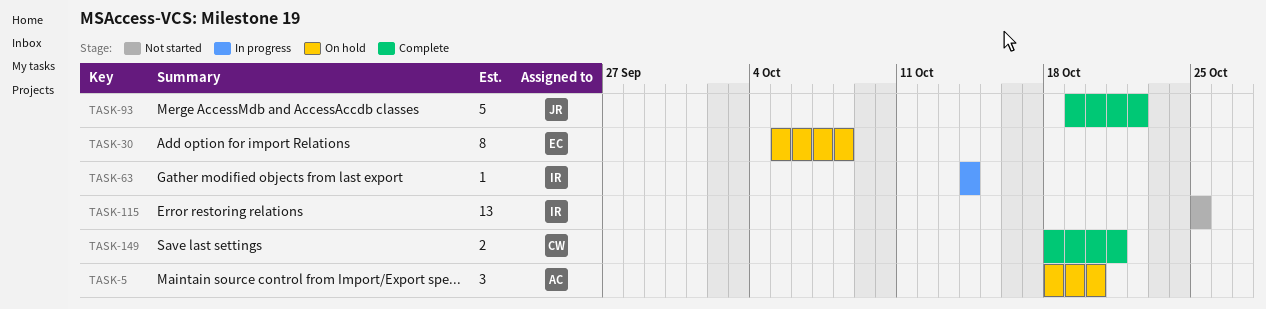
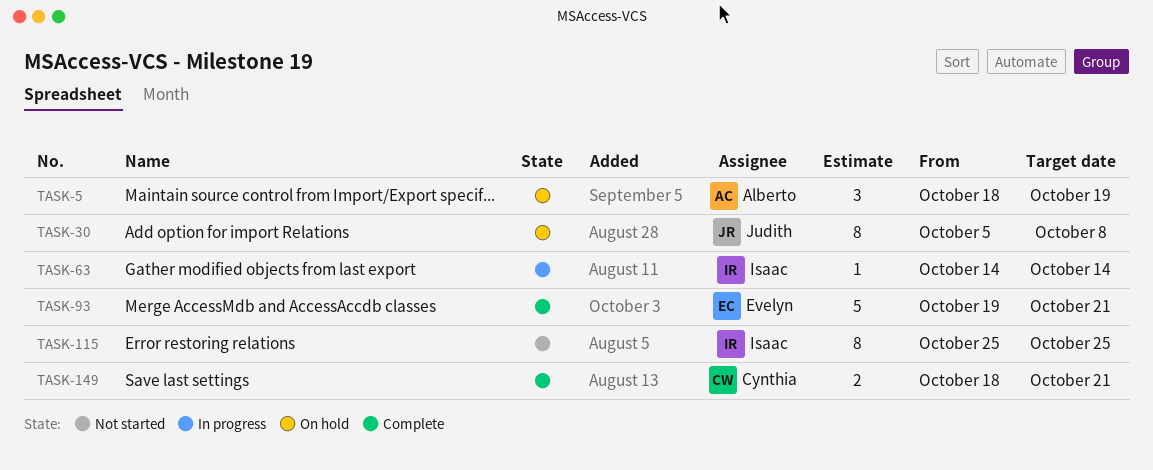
TASK-5, due: Oct 20 -> Oct 19
TASK-30, owner: Evelyn -> Judith
TASK-93, owner: Judith -> Evelyn
TASK-93, due: Oct 22 -> Oct 21
TASK-115, estimate: 13 -> 8

